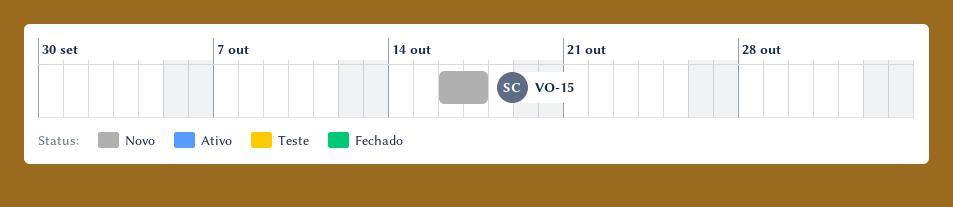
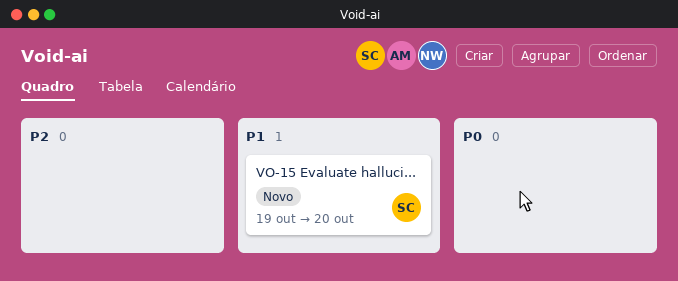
VO-15, start: Oct 16 -> Oct 19
VO-15, due: Oct 17 -> Oct 20

